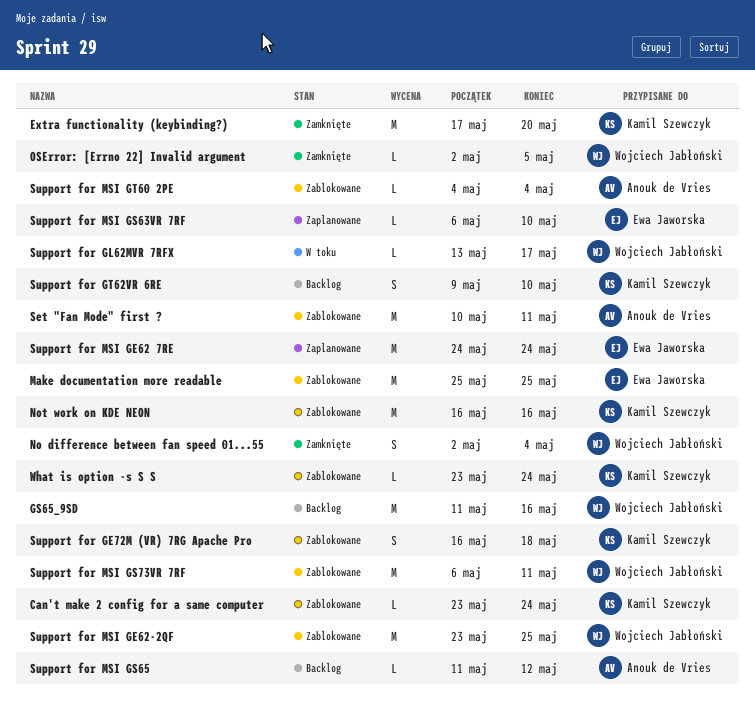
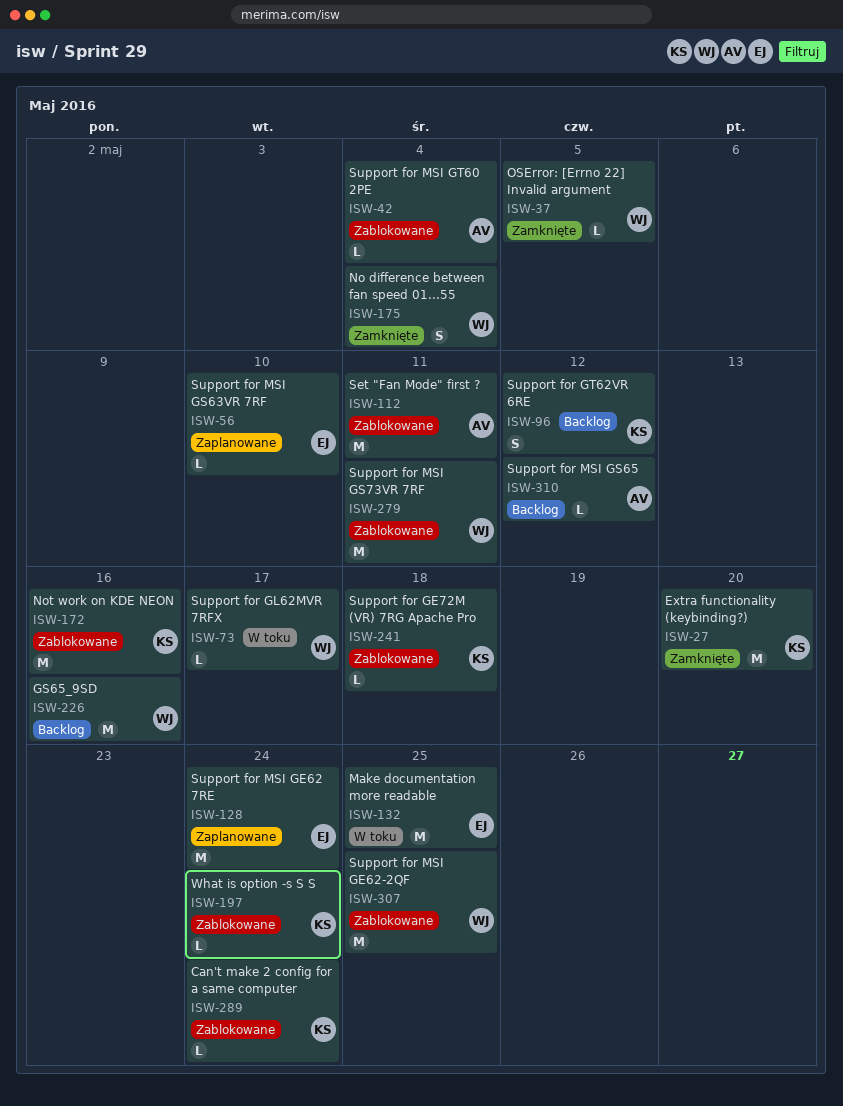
Make documentation more readable, status: Zablokowane -> W toku
Support for GE72M (VR) 7RG Apache Pro, estimate: S -> L
Support for GT62VR 6RE, due: May 10 -> May 12

